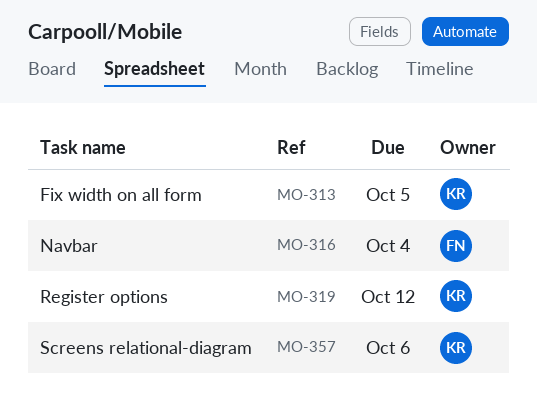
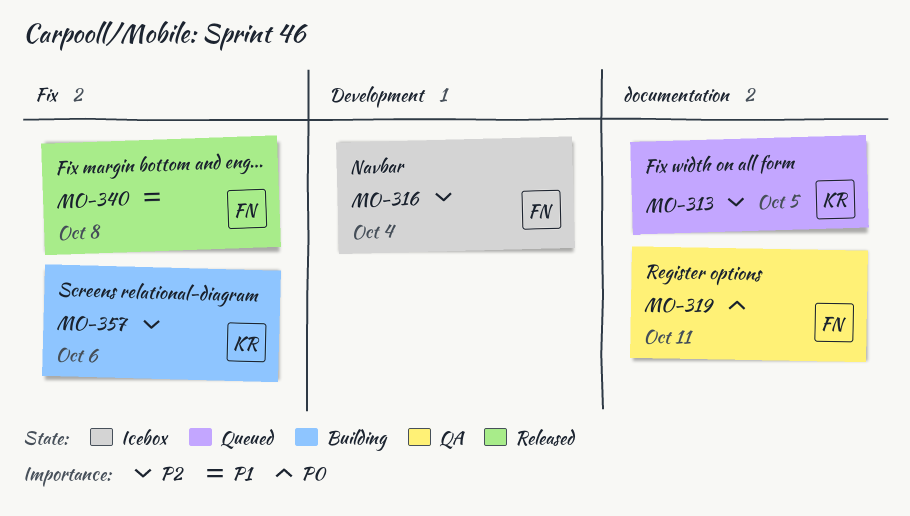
MO-319, owner: KR -> FN
MO-319, due: Oct 12 -> Oct 11
MO-340: none -> present

